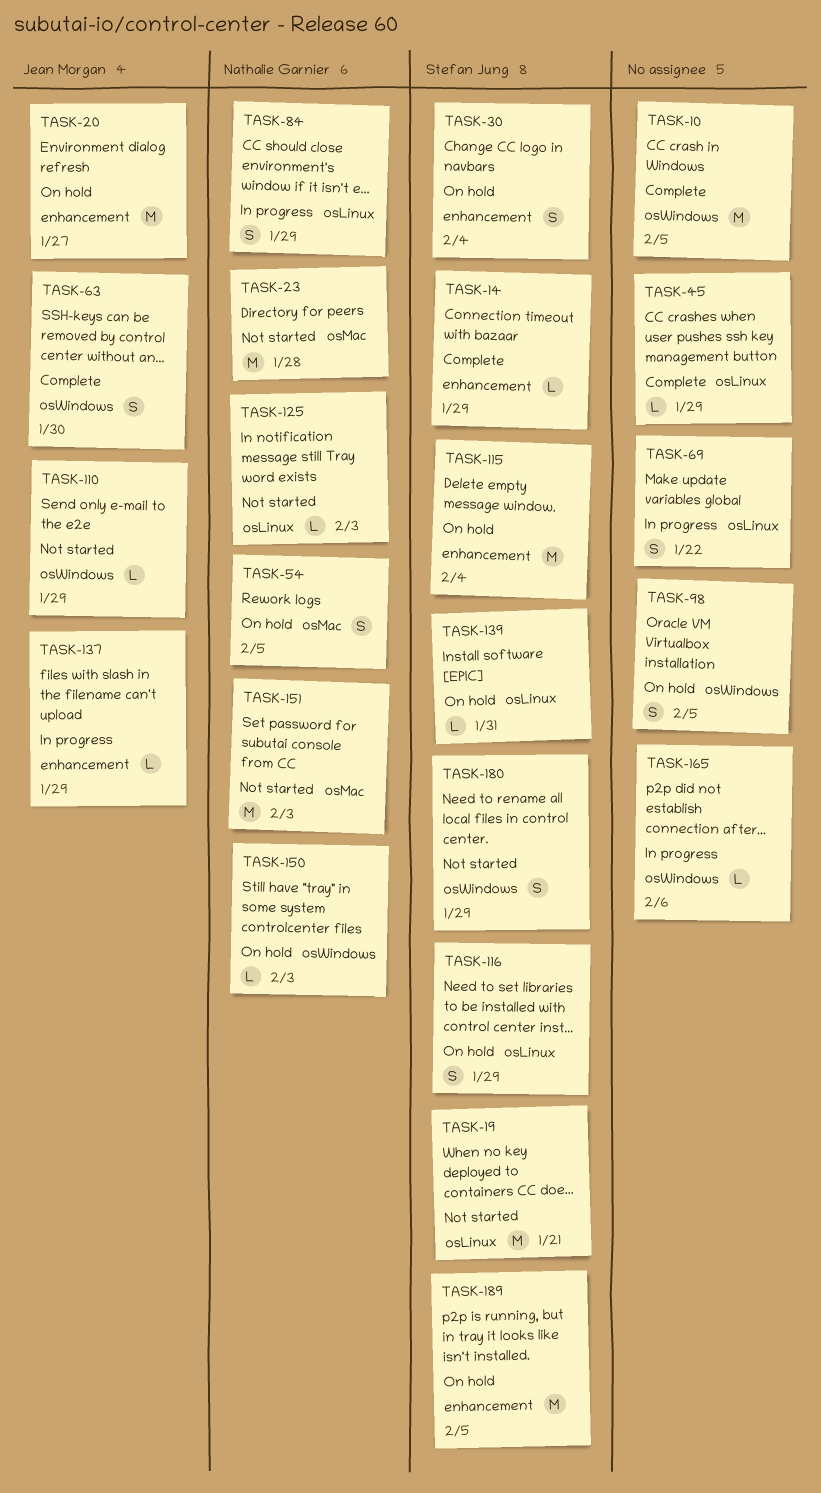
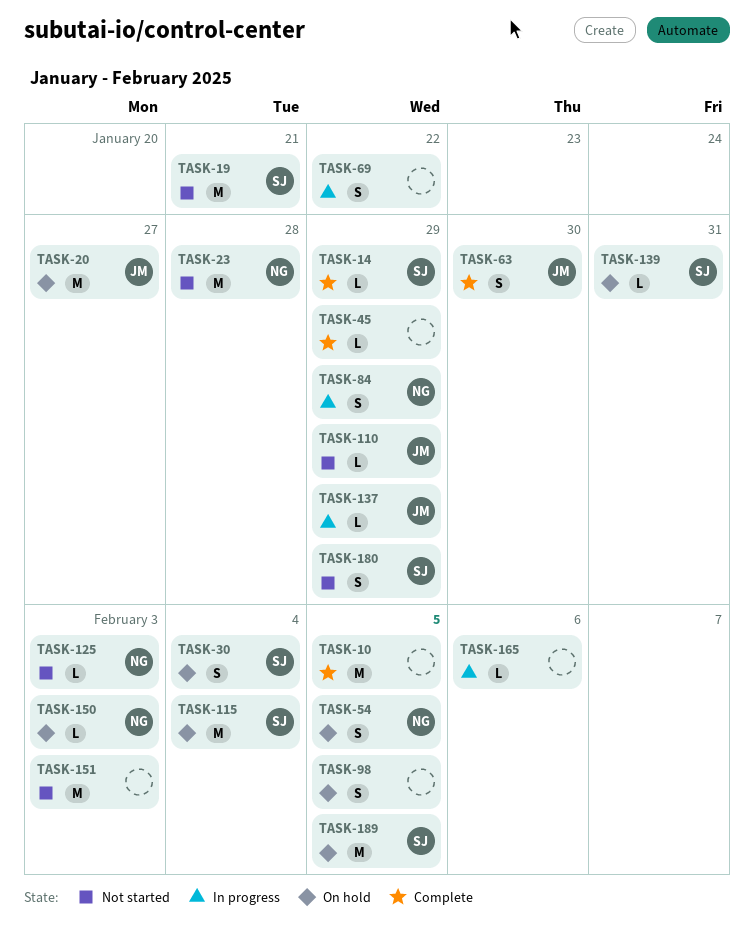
TASK-116: present -> none
TASK-151, owner: Nathalie Garnier -> none

